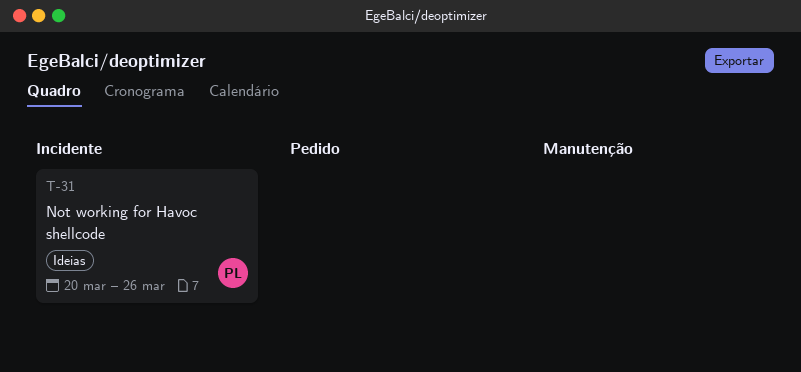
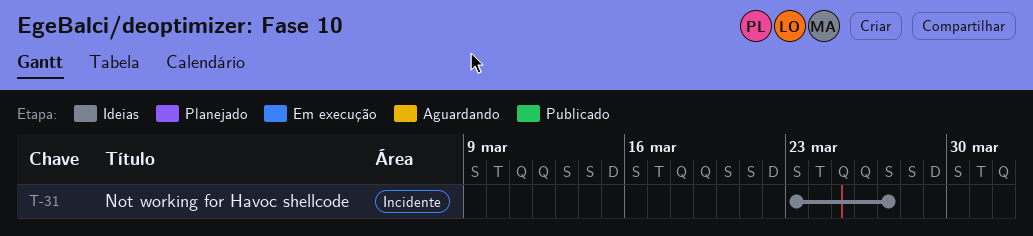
T-31, start: Mar 20 -> Mar 23
T-31, due: Mar 26 -> Mar 27

